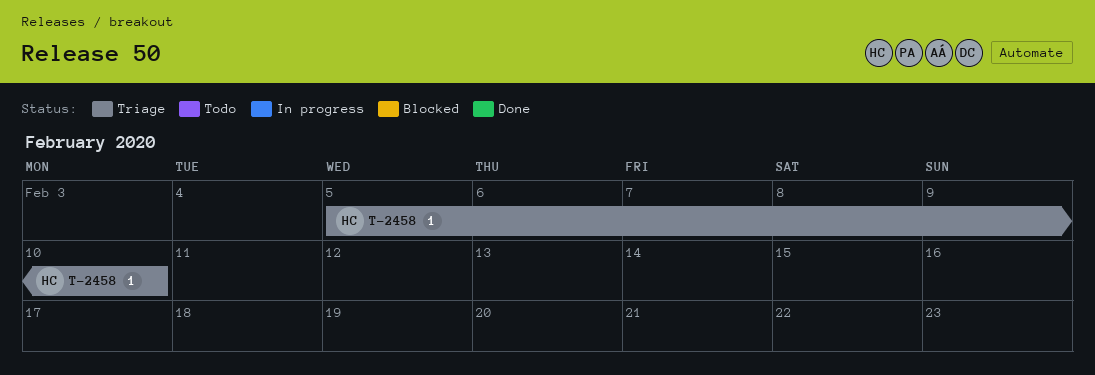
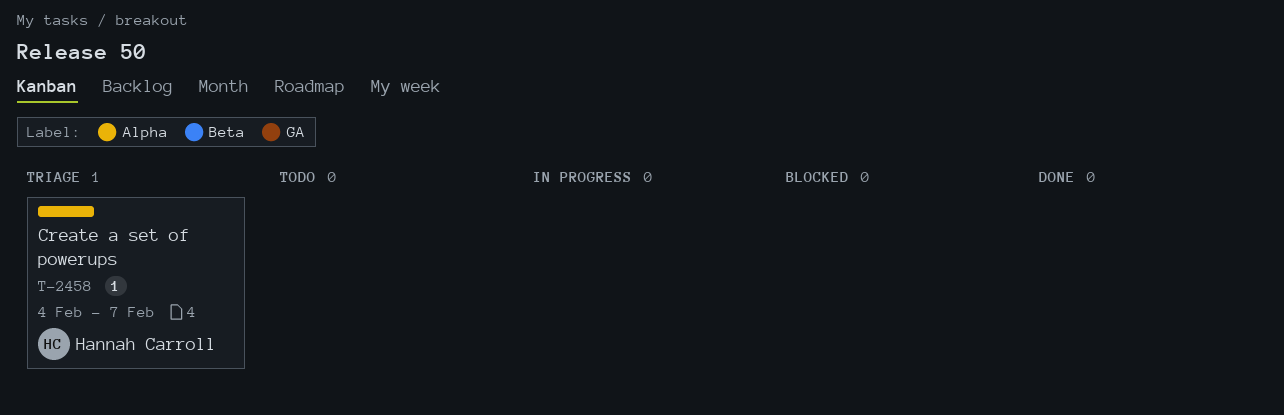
T-2458, start: Feb 5 -> Feb 4
T-2458, due: Feb 10 -> Feb 7

